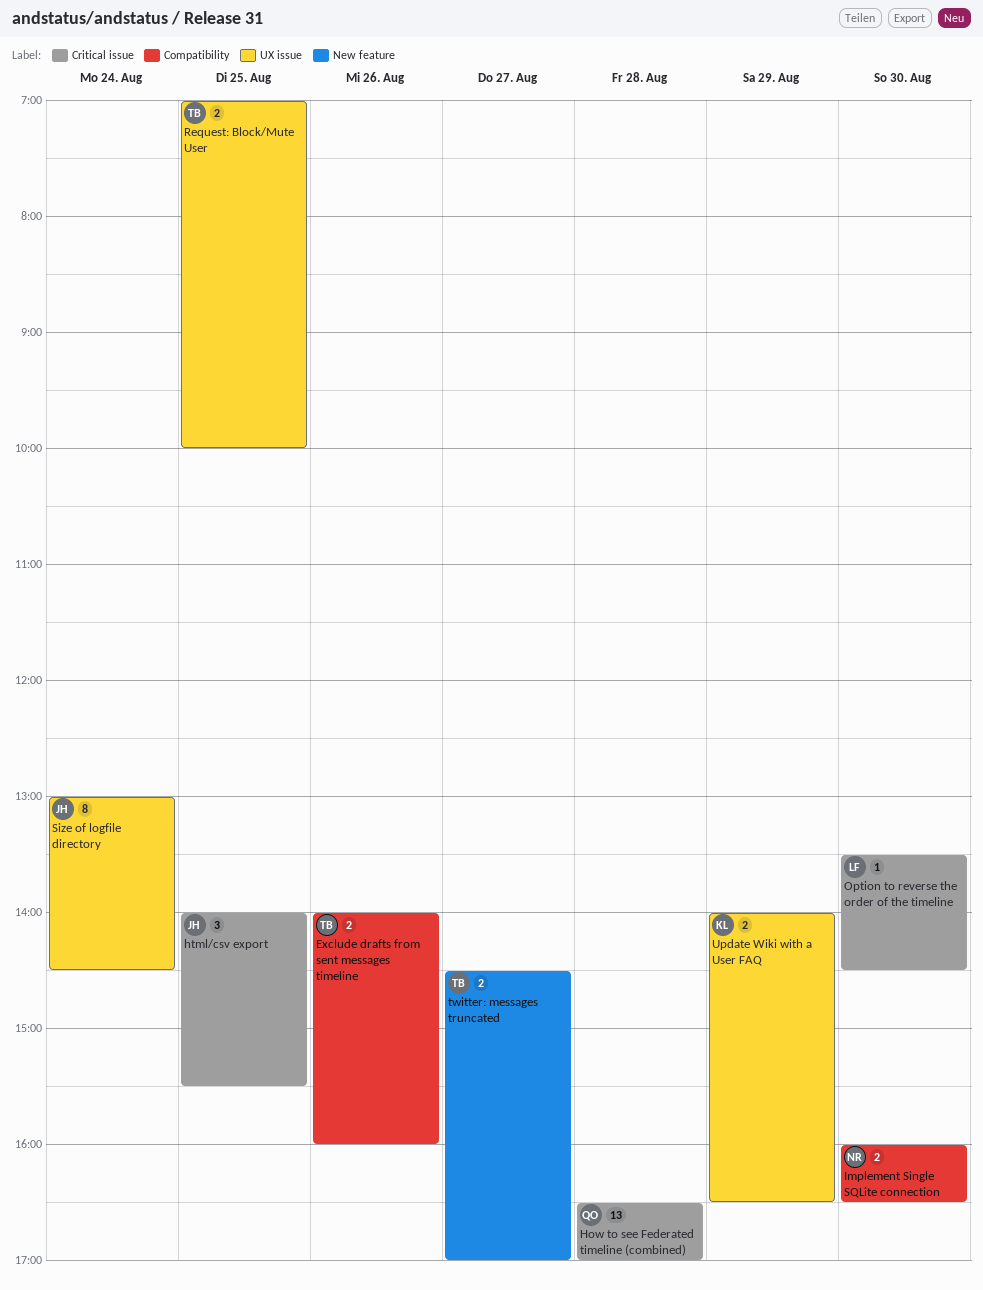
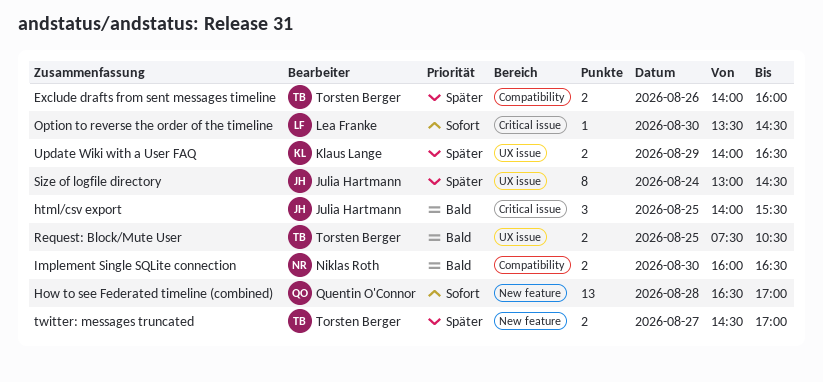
How to see Federated timeline (combined), label: Critical issue -> New feature
Request: Block/Mute User, begins: 07:00 -> 07:30
Request: Block/Mute User, ends: 10:00 -> 10:30

